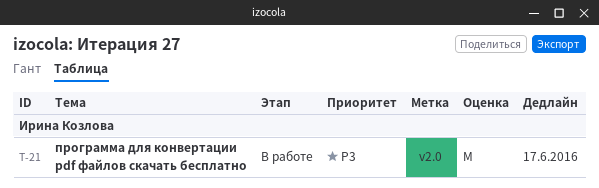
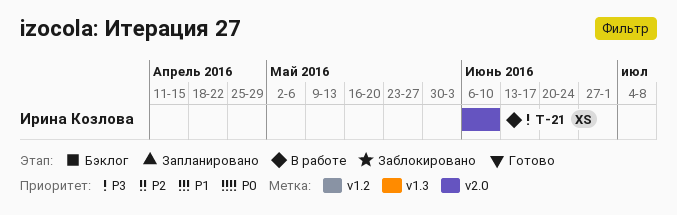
T-21, estimate: M -> XS
T-21, due: Jun 17 -> Jun 10

